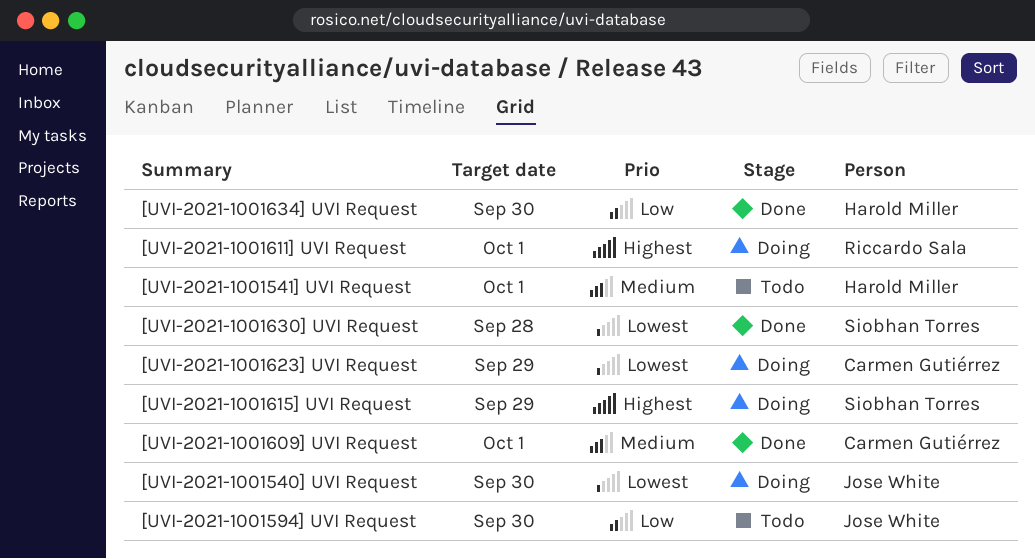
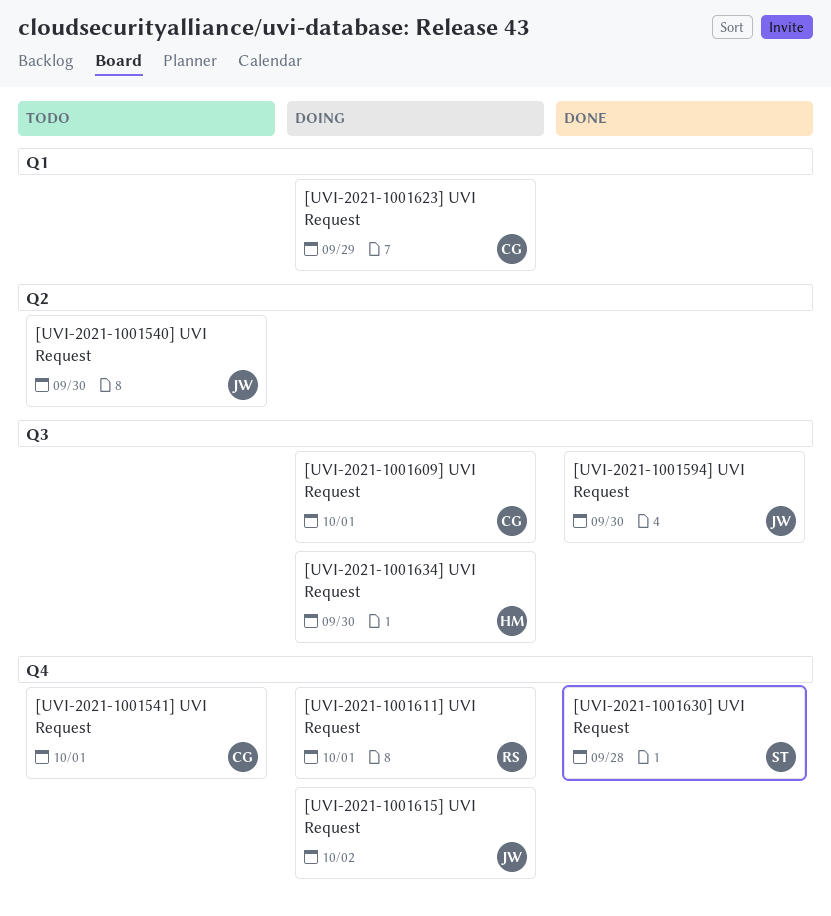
[UVI-2021-1001540] UVI Request, status: Doing -> Todo
[UVI-2021-1001541] UVI Request, owner: Harold Miller -> Carmen Gutiérrez
[UVI-2021-1001594] UVI Request, status: Todo -> Done
[UVI-2021-1001609] UVI Request, status: Done -> Doing
[UVI-2021-1001615] UVI Request, owner: Siobhan Torres -> Jose White
[UVI-2021-1001615] UVI Request, due: Sep 29 -> Oct 2
[UVI-2021-1001634] UVI Request, status: Done -> Doing

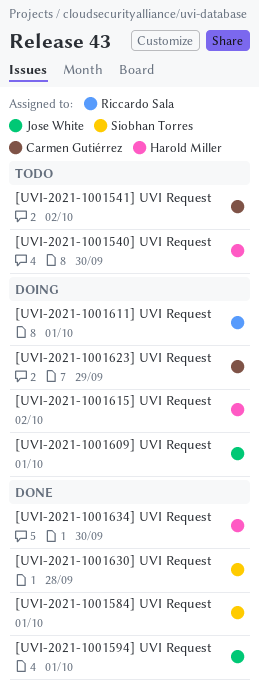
[UVI-2021-1001540] UVI Request, owner: Jose White -> Harold Miller
[UVI-2021-1001541] UVI Request, due: Oct 1 -> Oct 2
[UVI-2021-1001584] UVI Request: none -> present
[UVI-2021-1001594] UVI Request, due: Sep 30 -> Oct 1
[UVI-2021-1001609] UVI Request, owner: Carmen Gutiérrez -> Jose White
[UVI-2021-1001615] UVI Request, owner: Jose White -> Harold Miller
[UVI-2021-1001634] UVI Request, status: Doing -> Done

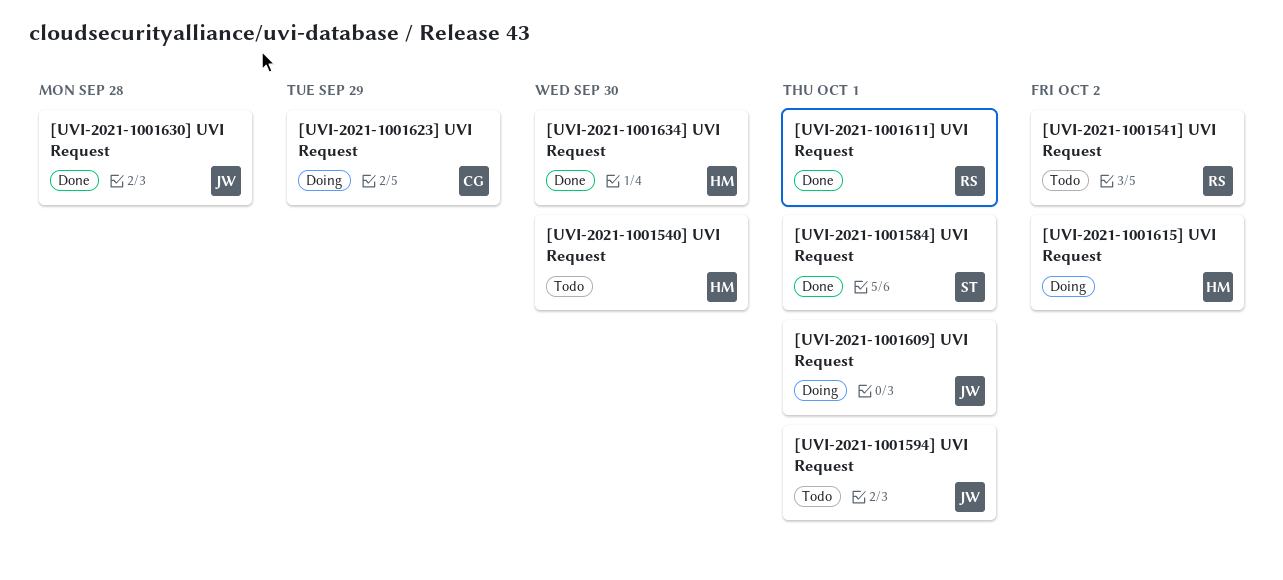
[UVI-2021-1001541] UVI Request, owner: Carmen Gutiérrez -> Riccardo Sala
[UVI-2021-1001594] UVI Request, status: Done -> Todo
[UVI-2021-1001611] UVI Request, status: Doing -> Done
[UVI-2021-1001630] UVI Request, owner: Siobhan Torres -> Jose White

